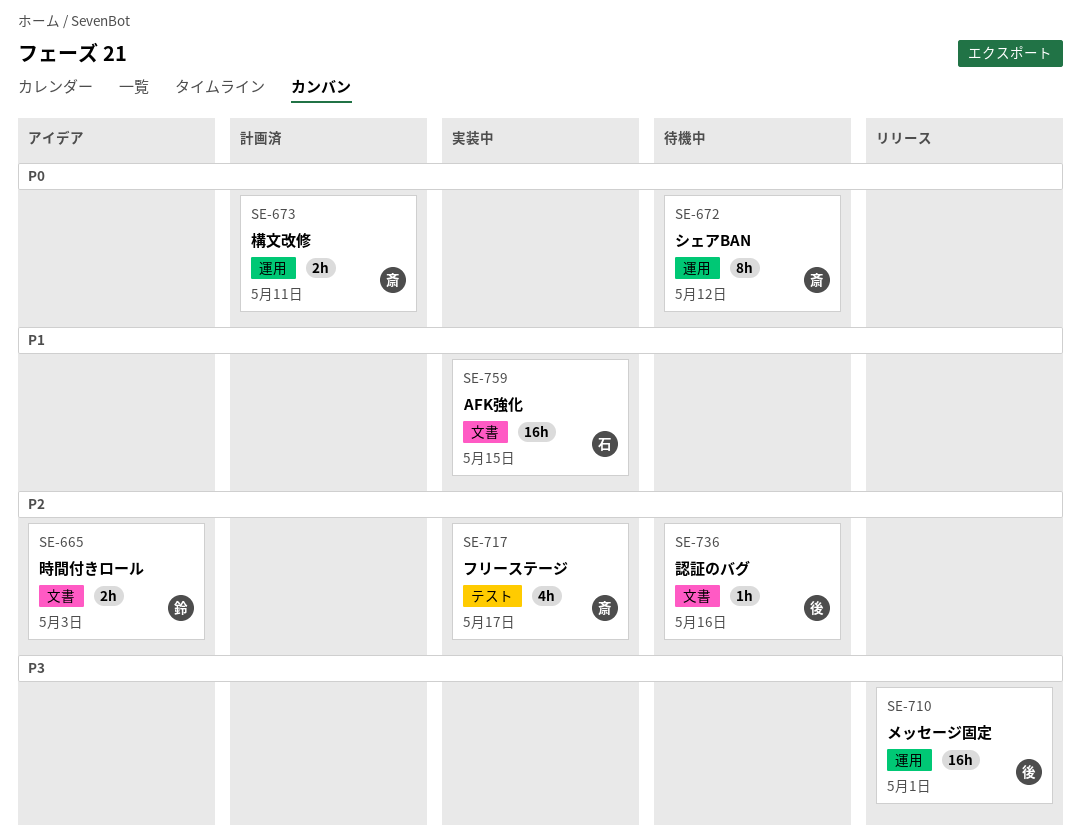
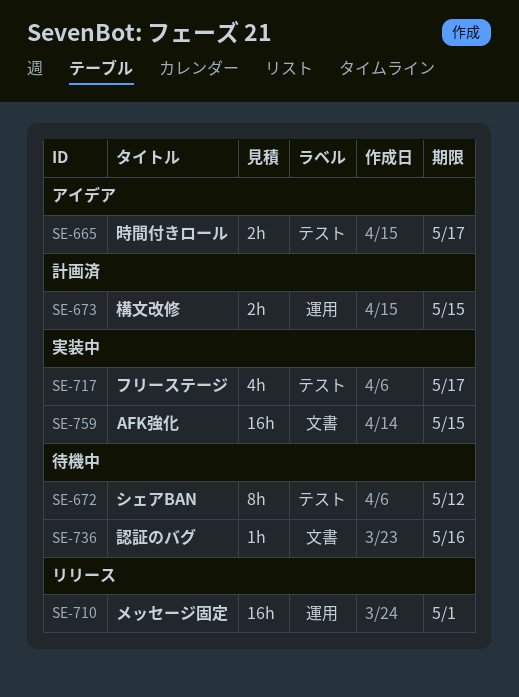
SE-665, label: 文書 -> テスト
SE-665, due: May 3 -> May 17
SE-672, label: 運用 -> テスト
SE-673, due: May 11 -> May 15

